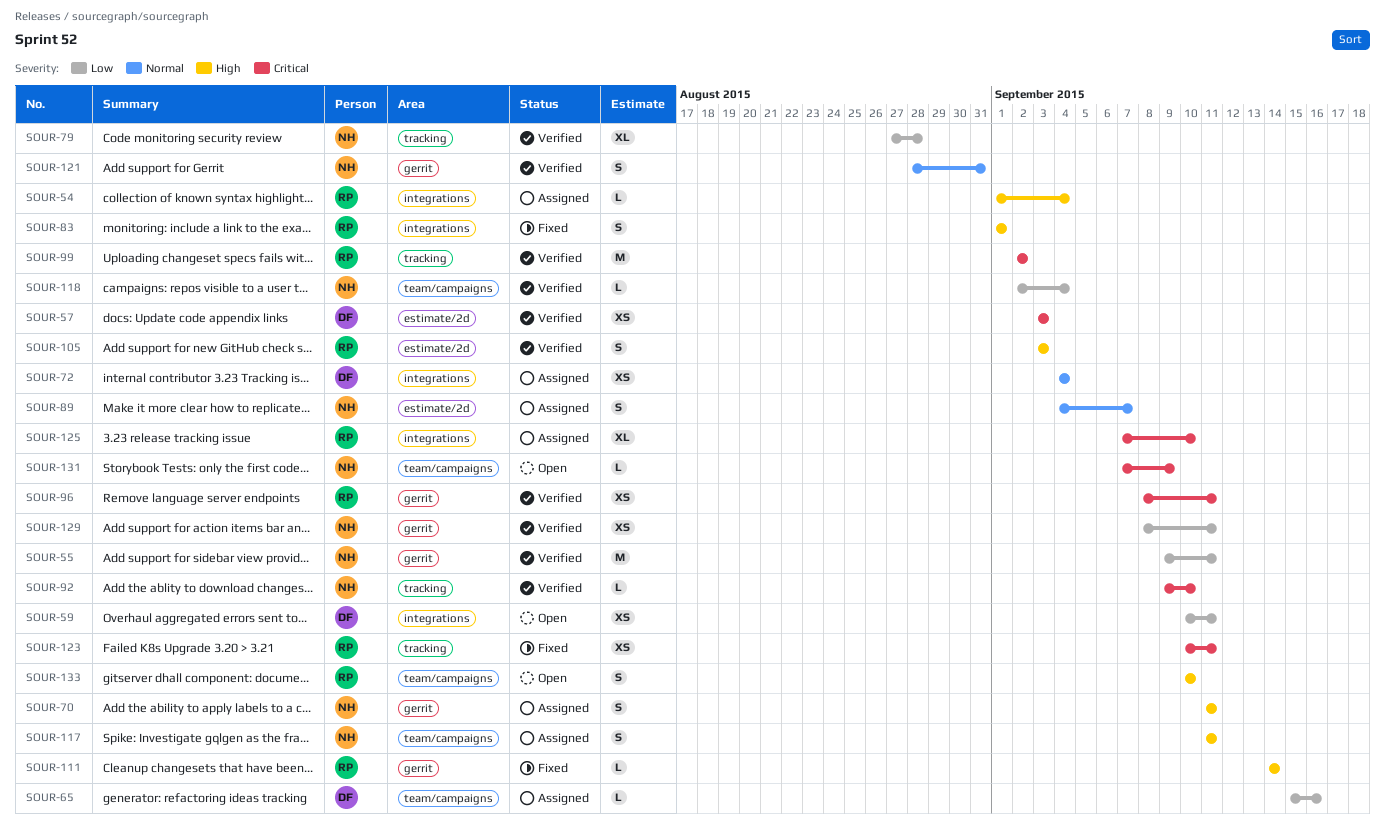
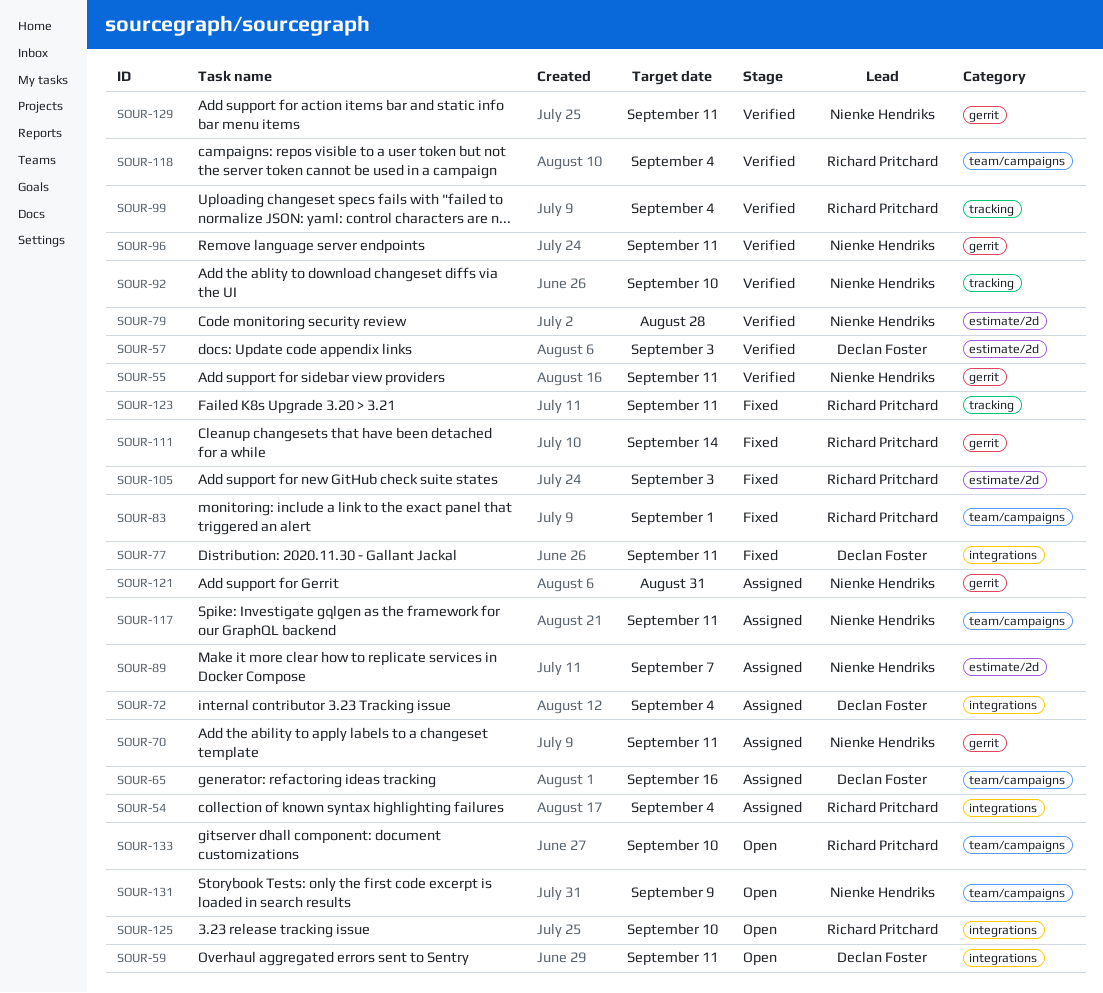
SOUR-77: none -> present
SOUR-79, label: tracking -> estimate/2d
SOUR-83, label: integrations -> team/campaigns
SOUR-96, owner: Richard Pritchard -> Nienke Hendriks
SOUR-99, due: Sep 2 -> Sep 4
SOUR-105, status: Verified -> Fixed
SOUR-118, owner: Nienke Hendriks -> Richard Pritchard
SOUR-121, status: Verified -> Assigned
SOUR-125, status: Assigned -> Open

